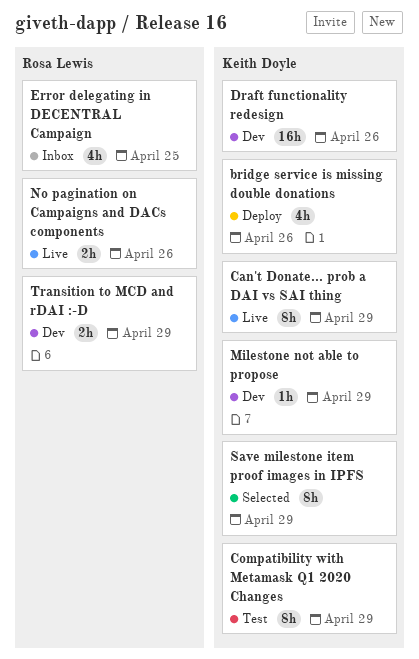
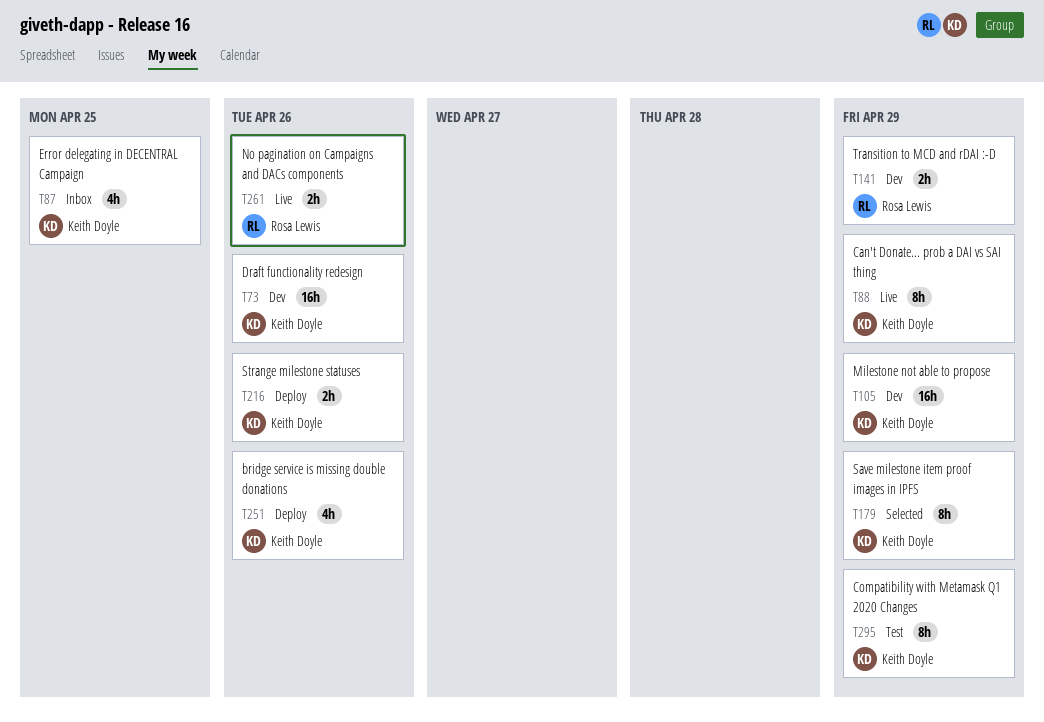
Error delegating in DECENTRAL Campaign, owner: Rosa Lewis -> Keith Doyle
Milestone not able to propose, estimate: 1h -> 16h
Strange milestone statuses: none -> present

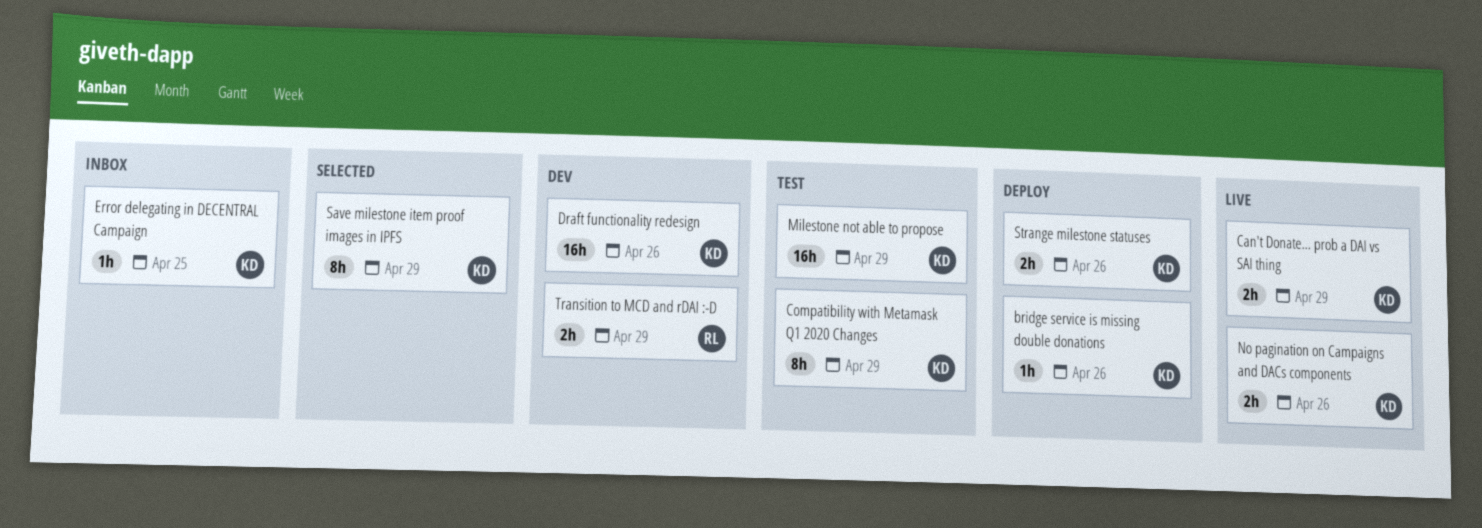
bridge service is missing double donations, estimate: 4h -> 1h
Can't Donate... prob a DAI vs SAI thing, estimate: 8h -> 2h
Error delegating in DECENTRAL Campaign, estimate: 4h -> 1h
Milestone not able to propose, status: Dev -> Test
No pagination on Campaigns and DACs components, owner: Rosa Lewis -> Keith Doyle

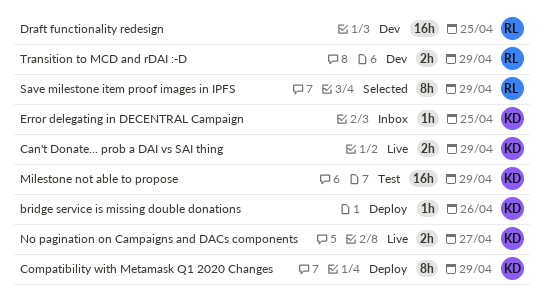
Compatibility with Metamask Q1 2020 Changes, status: Test -> Deploy
Draft functionality redesign, owner: KD -> RL
Draft functionality redesign, due: Apr 26 -> Apr 25
No pagination on Campaigns and DACs components, due: Apr 26 -> Apr 27
Save milestone item proof images in IPFS, owner: KD -> RL
Strange milestone statuses: present -> none

